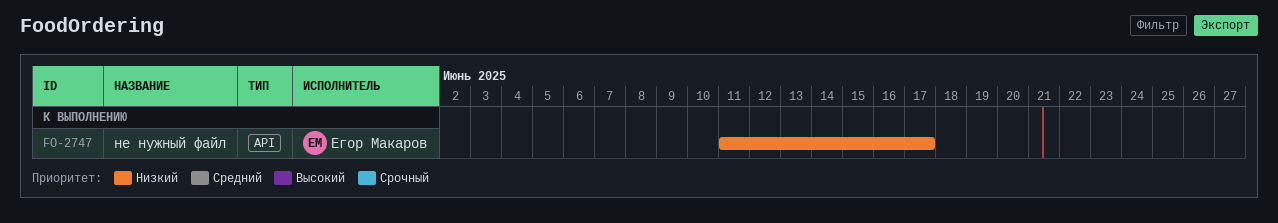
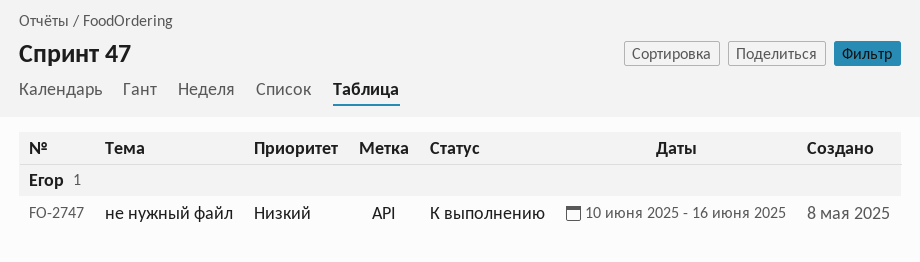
FO-2747, start: Jun 11 -> Jun 10
FO-2747, due: Jun 17 -> Jun 16

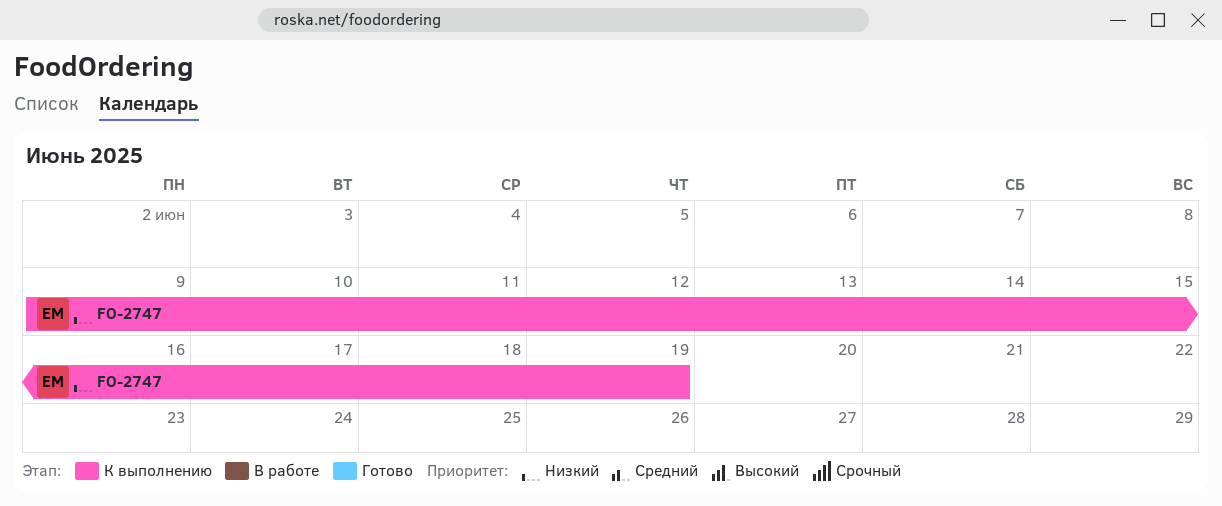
FO-2747, start: Jun 10 -> Jun 9
FO-2747, due: Jun 16 -> Jun 19

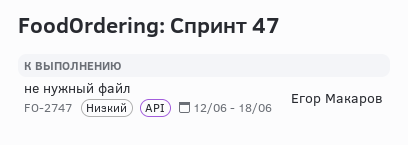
FO-2747, start: Jun 9 -> Jun 12
FO-2747, due: Jun 19 -> Jun 18

